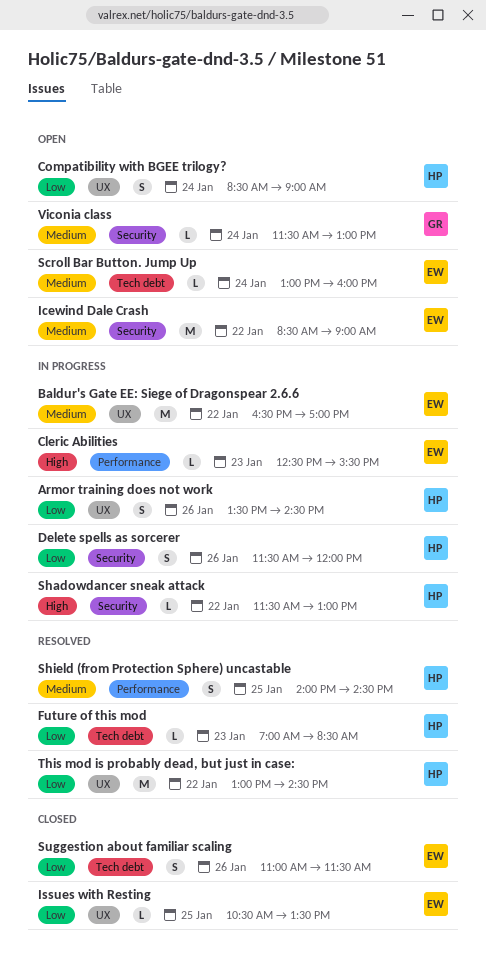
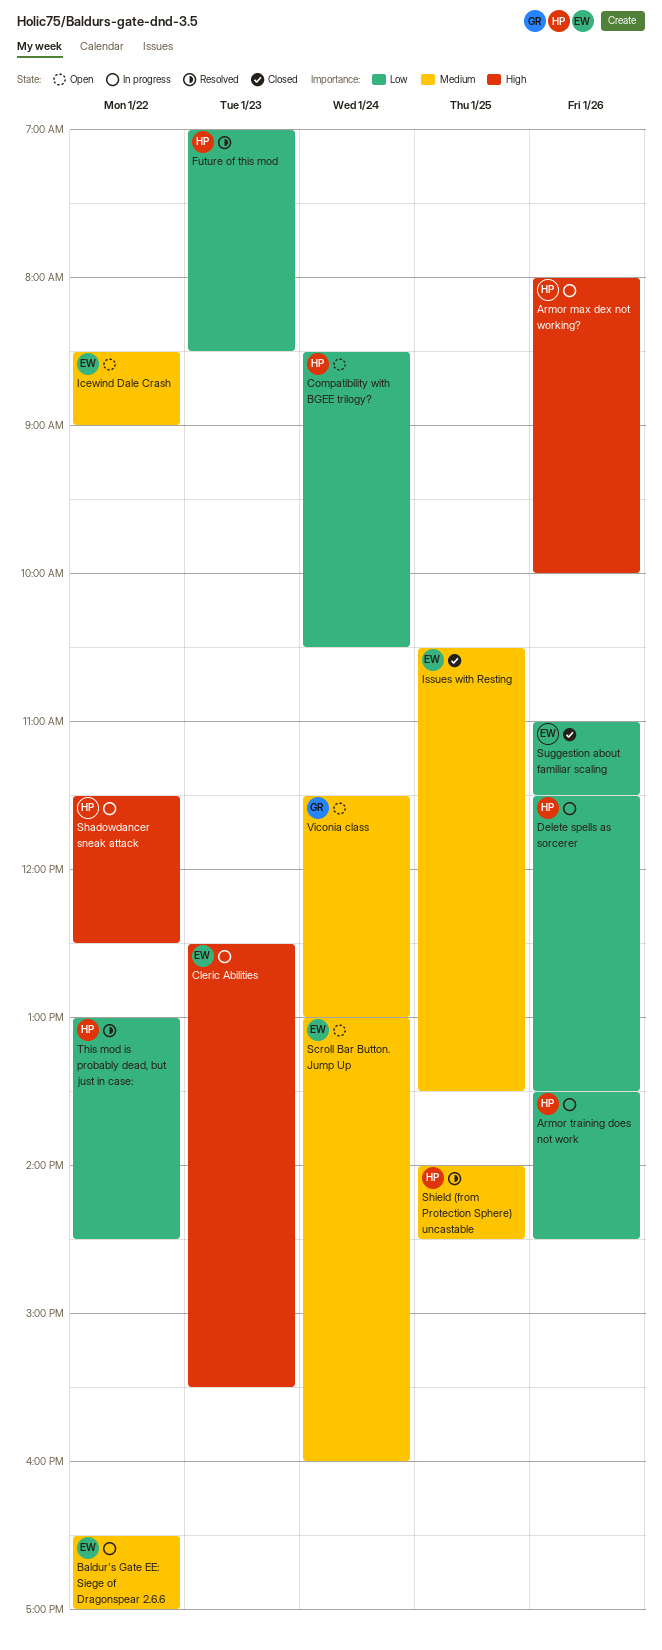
Armor max dex not working?: none -> present
Compatibility with BGEE trilogy?, ends: 09:00 -> 10:30
Delete spells as sorcerer, ends: 12:00 -> 13:30
Issues with Resting, priority: Low -> Medium
Shadowdancer sneak attack, ends: 13:00 -> 12:30

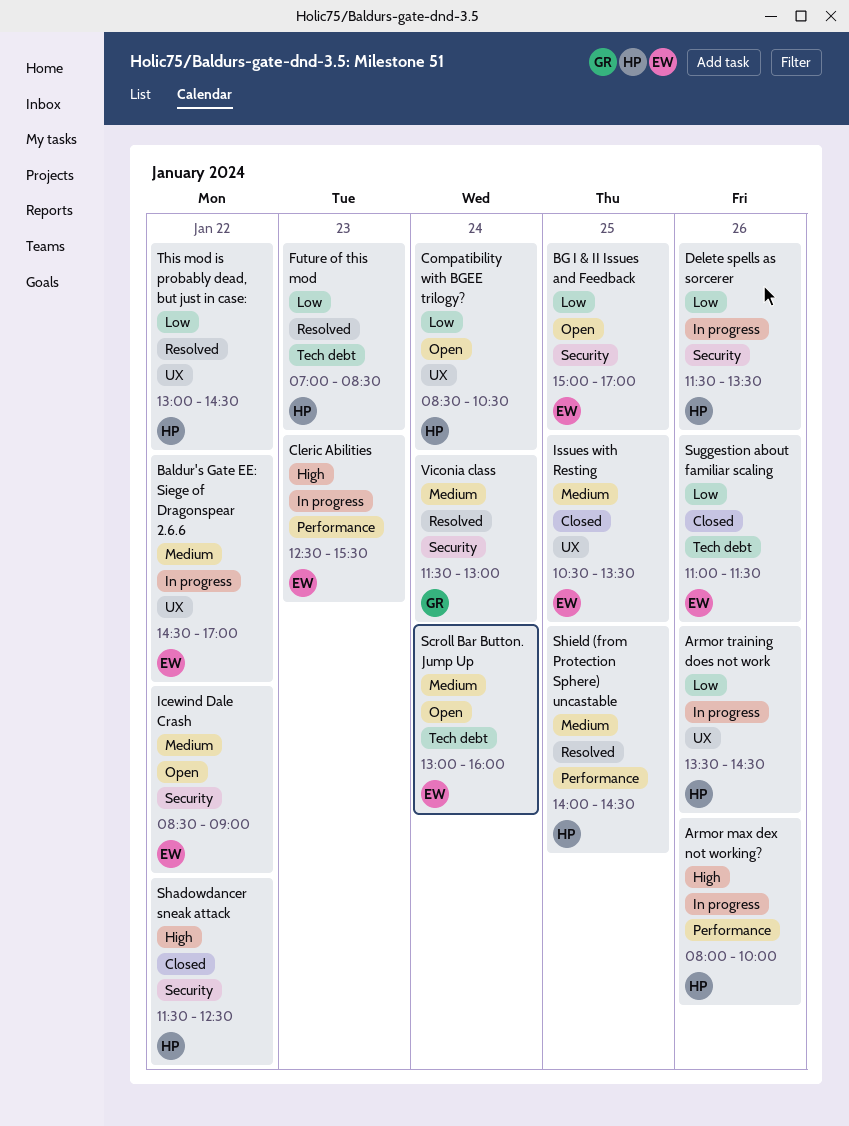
Baldur's Gate EE: Siege of Dragonspear 2.6.6, begins: 16:30 -> 14:30
BG I & II Issues and Feedback: none -> present
Shadowdancer sneak attack, status: In progress -> Closed
Viconia class, status: Open -> Resolved

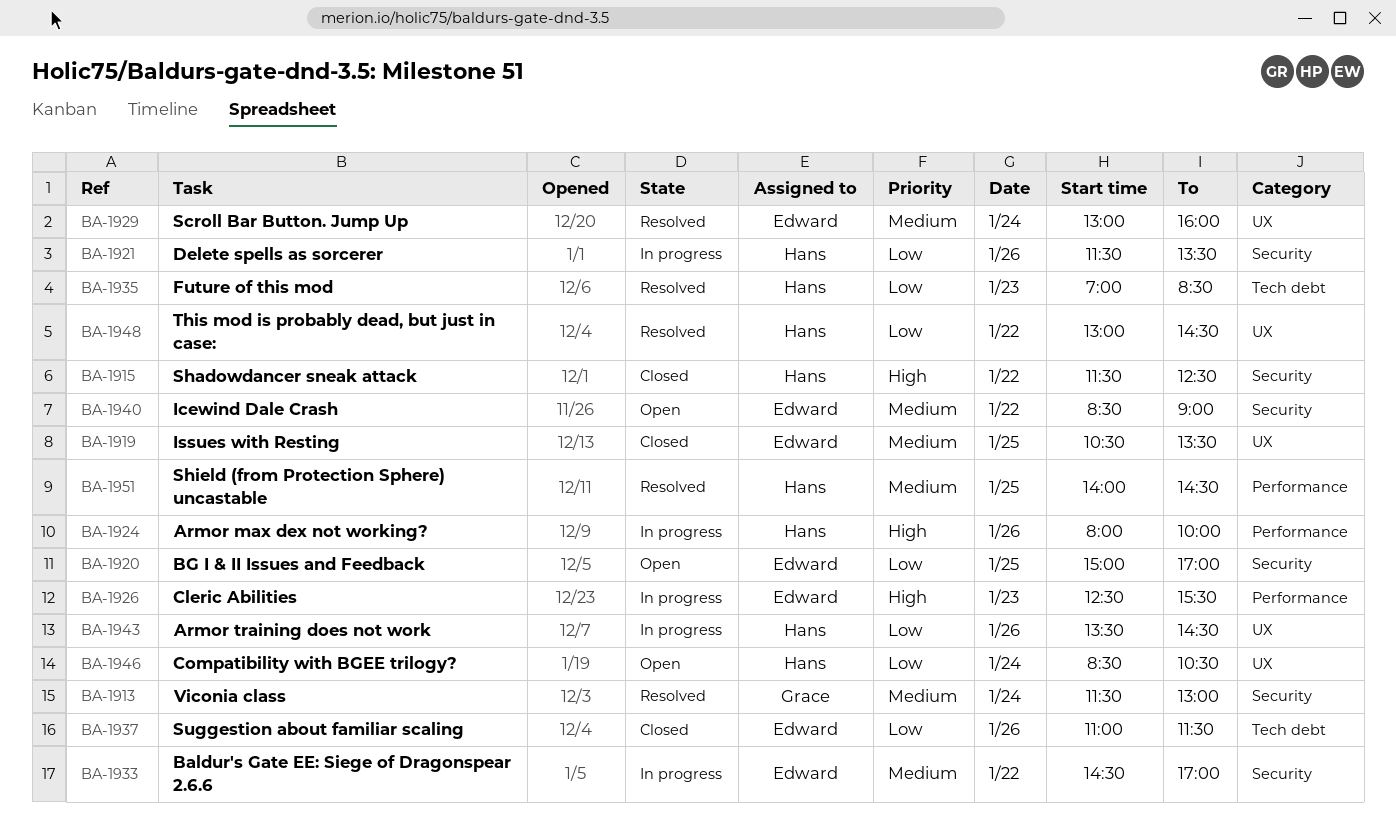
Baldur's Gate EE: Siege of Dragonspear 2.6.6, label: UX -> Security
Scroll Bar Button. Jump Up, status: Open -> Resolved
Scroll Bar Button. Jump Up, label: Tech debt -> UX

